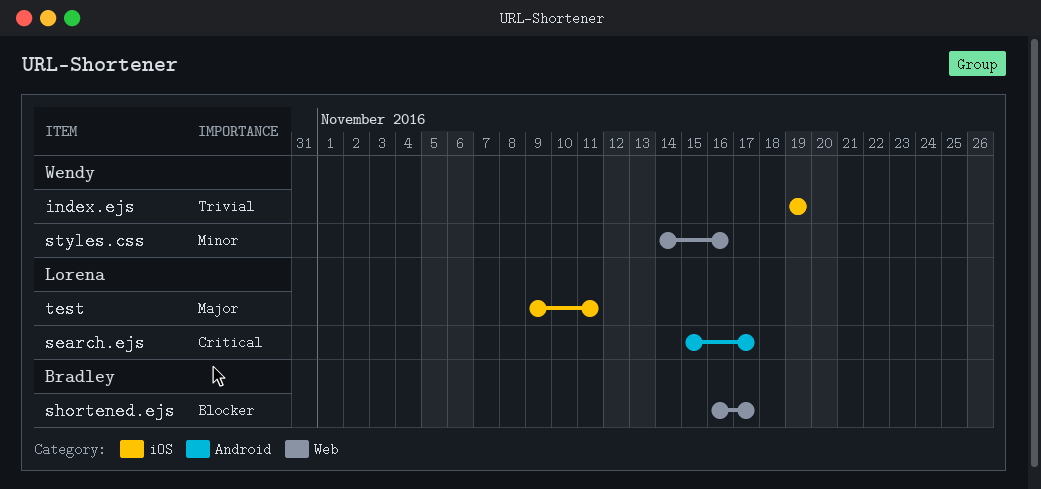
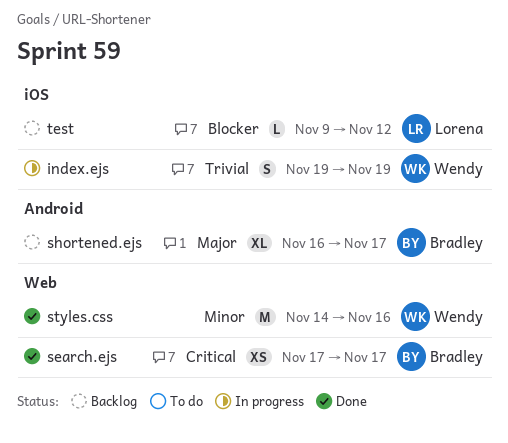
search.ejs, owner: Lorena -> Bradley
search.ejs, label: Android -> Web
search.ejs, start: Nov 15 -> Nov 17
shortened.ejs, priority: Blocker -> Major
shortened.ejs, label: Web -> Android
test, priority: Major -> Blocker
test, due: Nov 11 -> Nov 12

